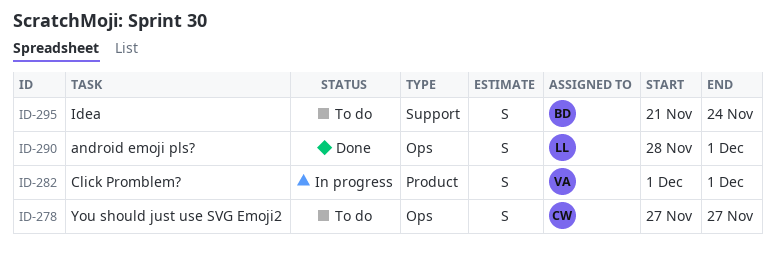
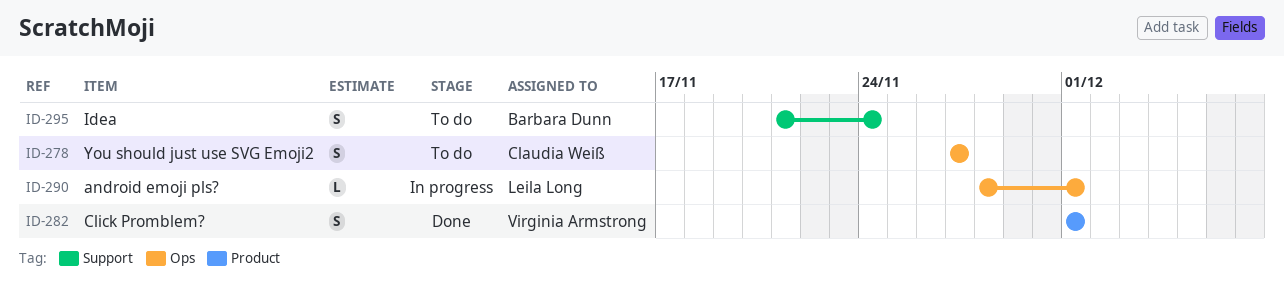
ID-282, status: In progress -> Done
ID-290, status: Done -> In progress
ID-290, estimate: S -> L

